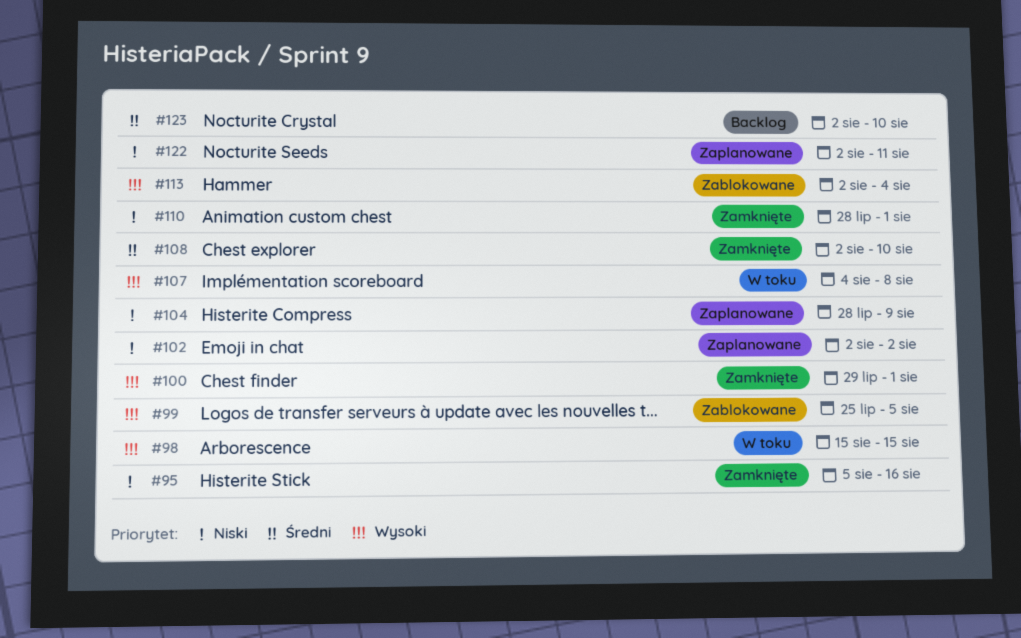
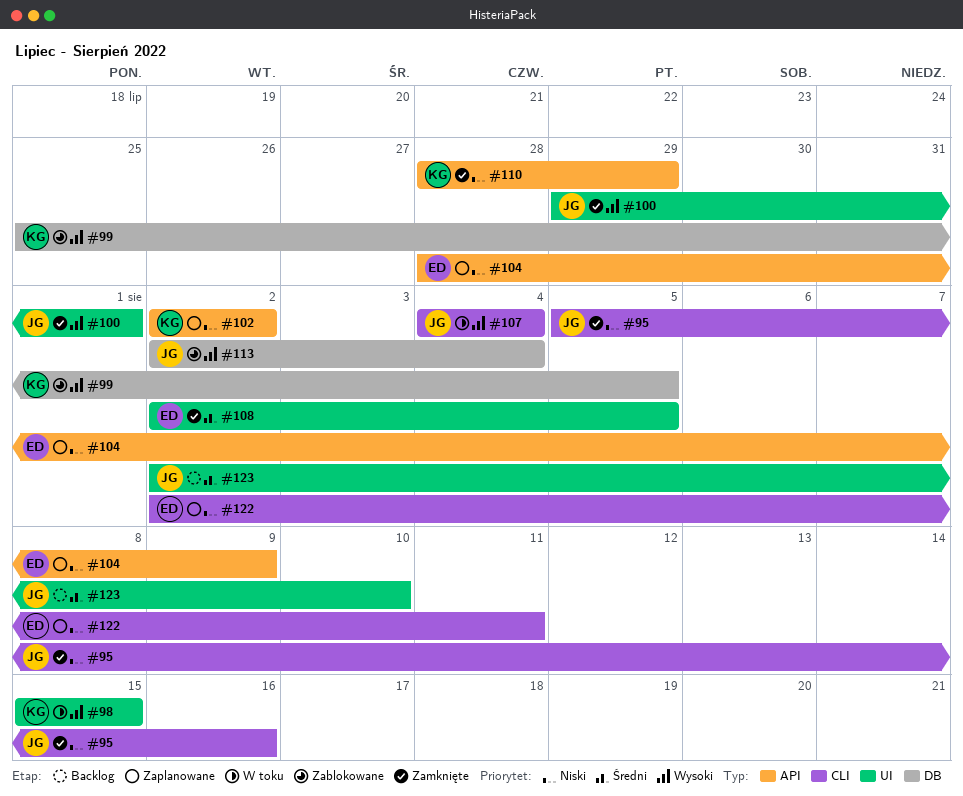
#107, due: Aug 8 -> Aug 4
#108, due: Aug 10 -> Aug 5
#110, due: Aug 1 -> Jul 29

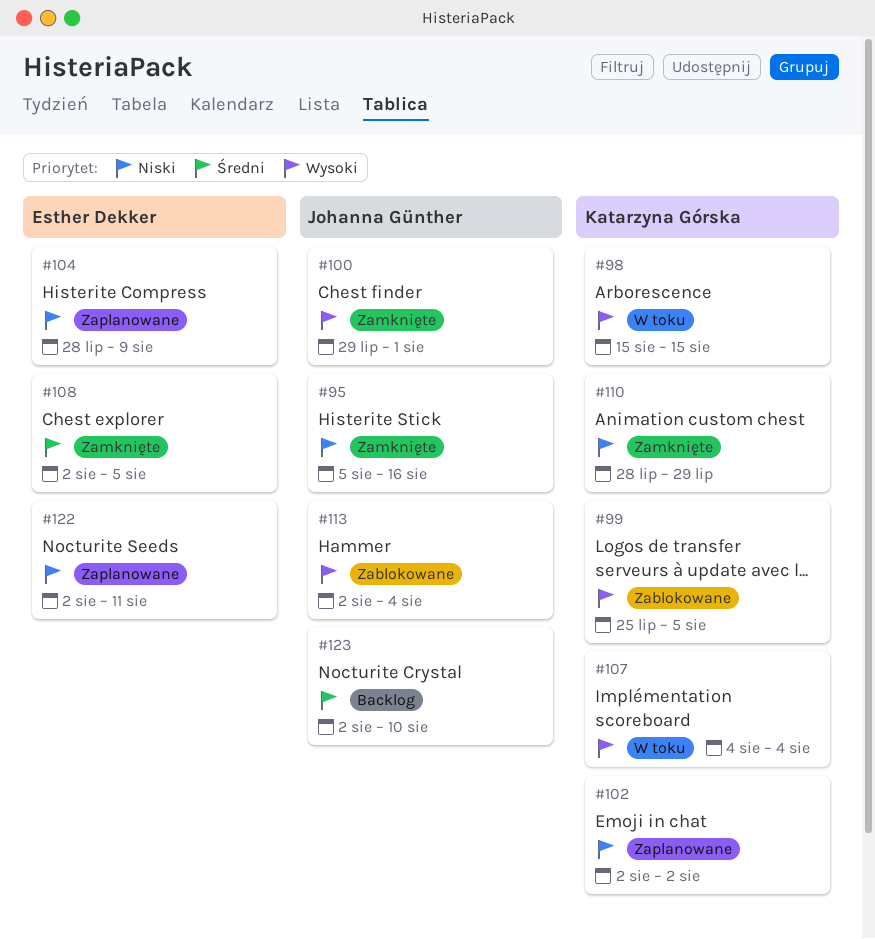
#107, owner: Johanna Günther -> Katarzyna Górska

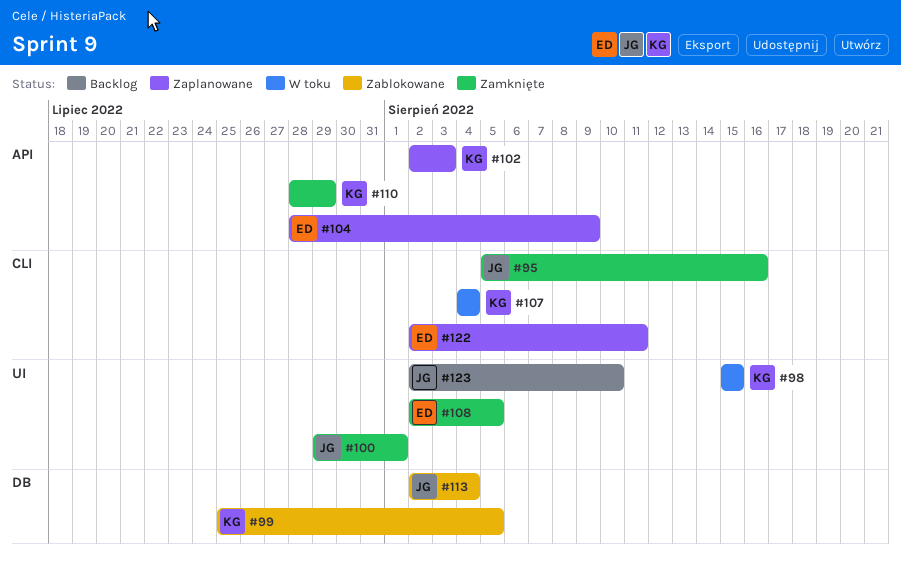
#102, due: Aug 2 -> Aug 3

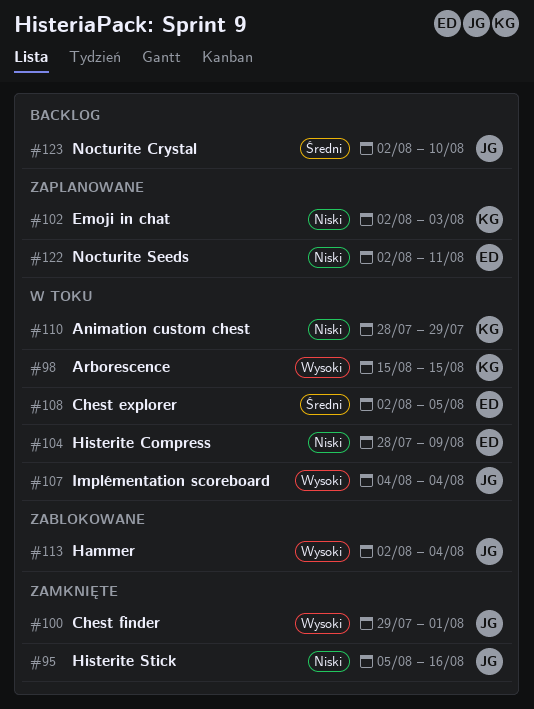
#99: present -> none
#104, status: Zaplanowane -> W toku
#107, owner: KG -> JG
#108, status: Zamknięte -> W toku
#110, status: Zamknięte -> W toku

